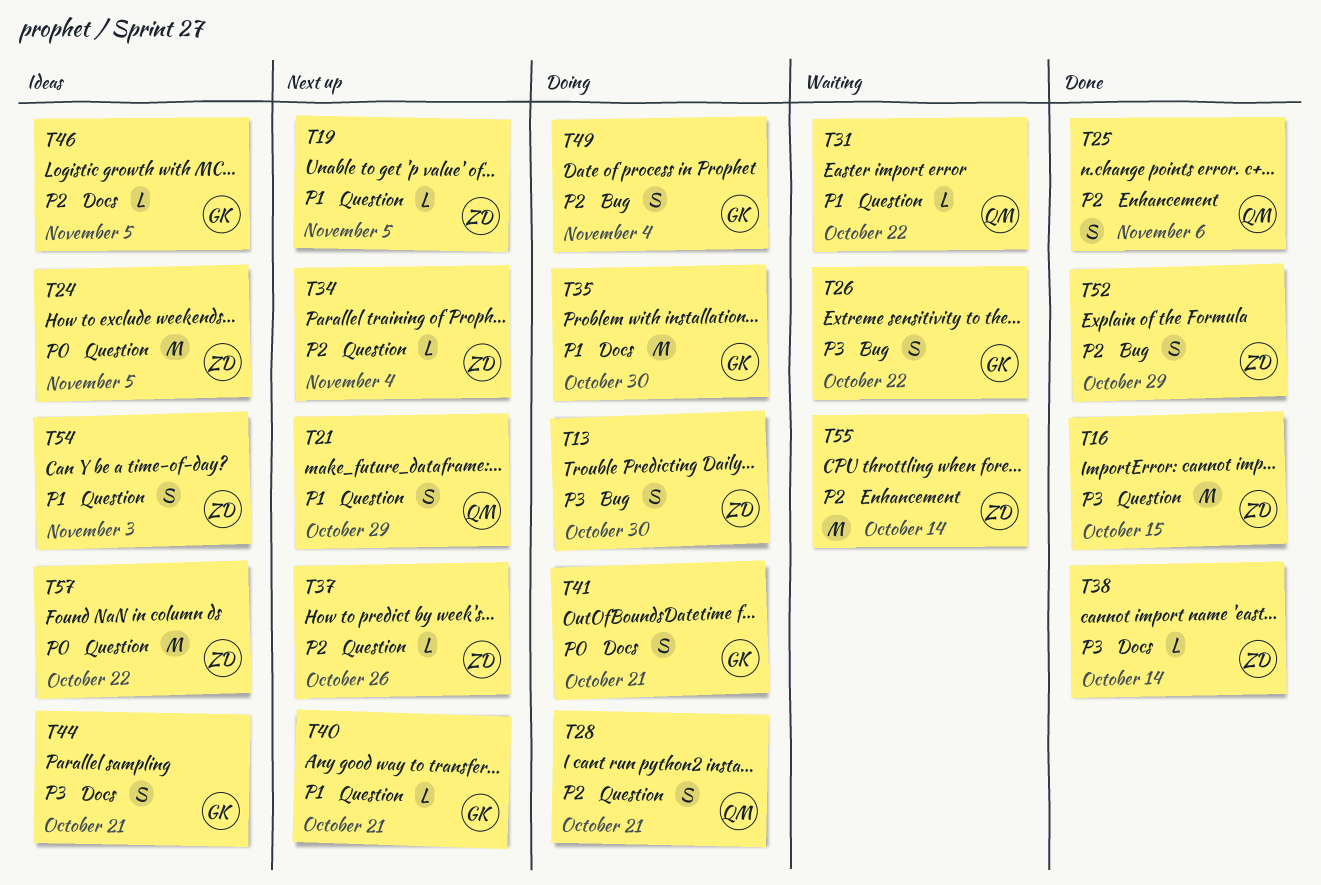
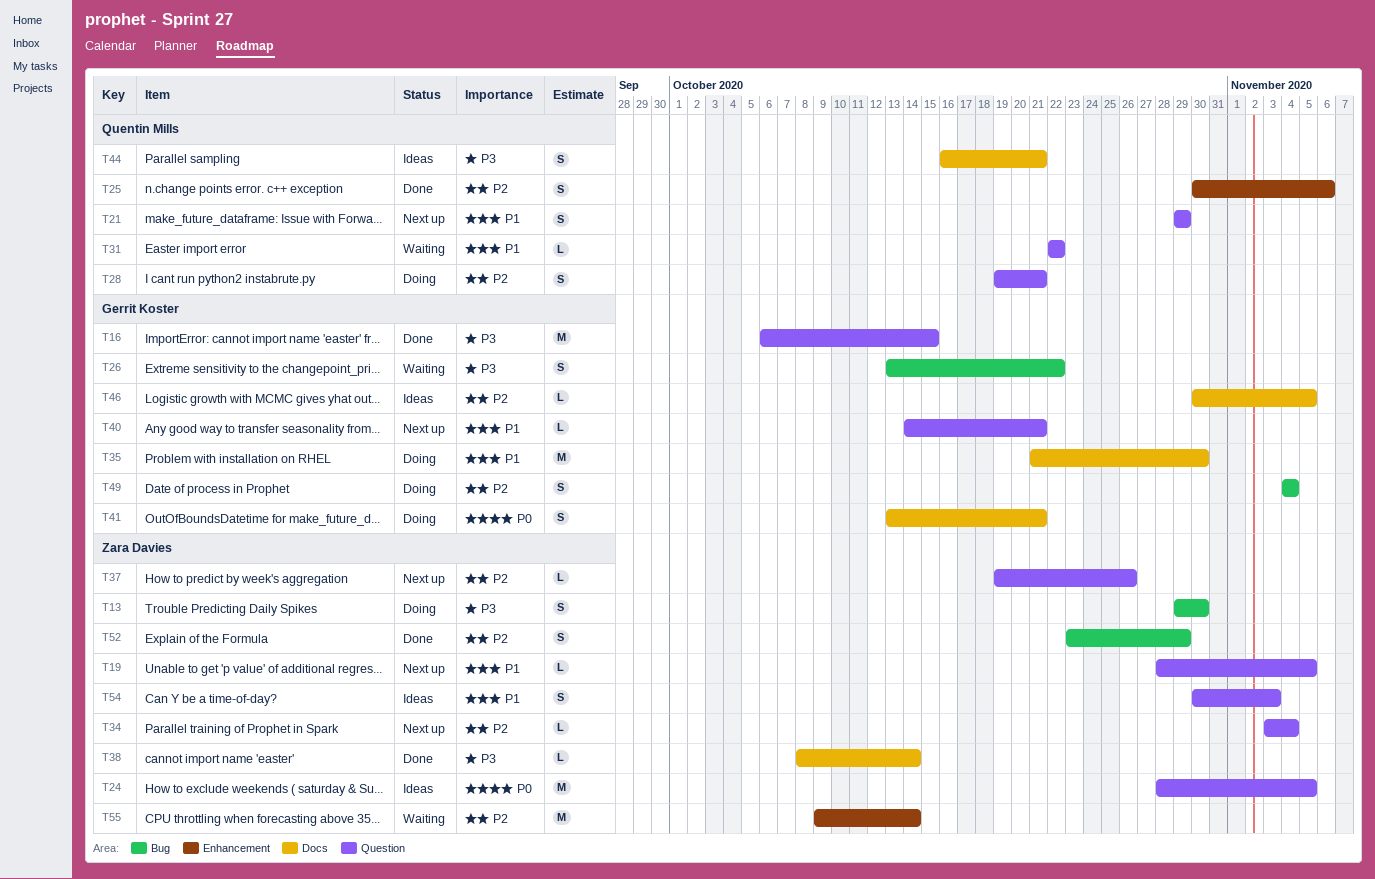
T16, owner: Zara Davies -> Gerrit Koster
T44, owner: Gerrit Koster -> Quentin Mills
T57: present -> none

